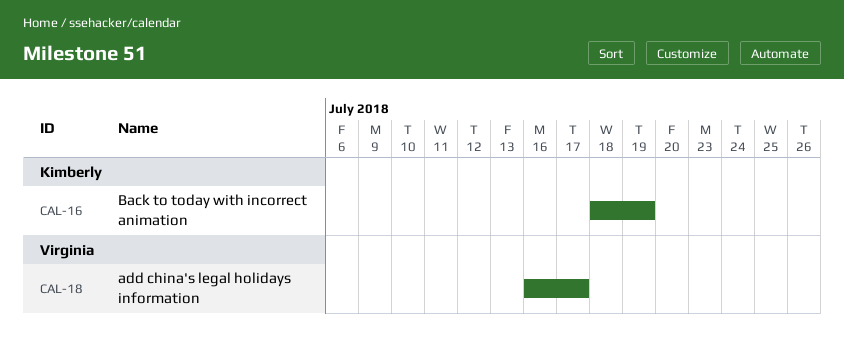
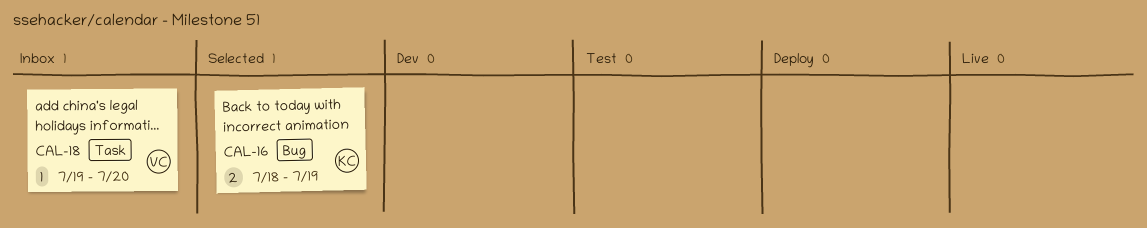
CAL-18, start: Jul 16 -> Jul 19
CAL-18, due: Jul 17 -> Jul 20

